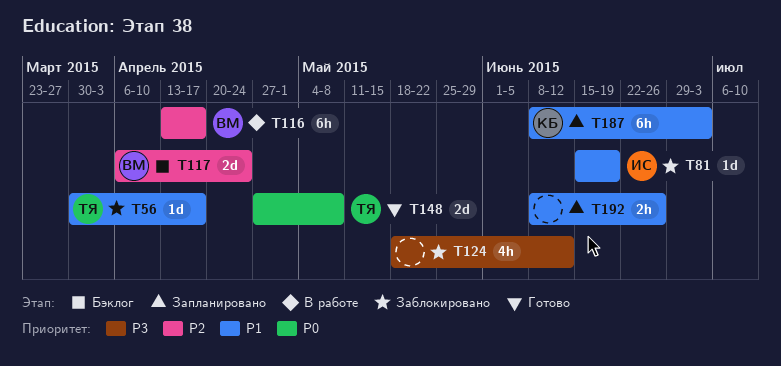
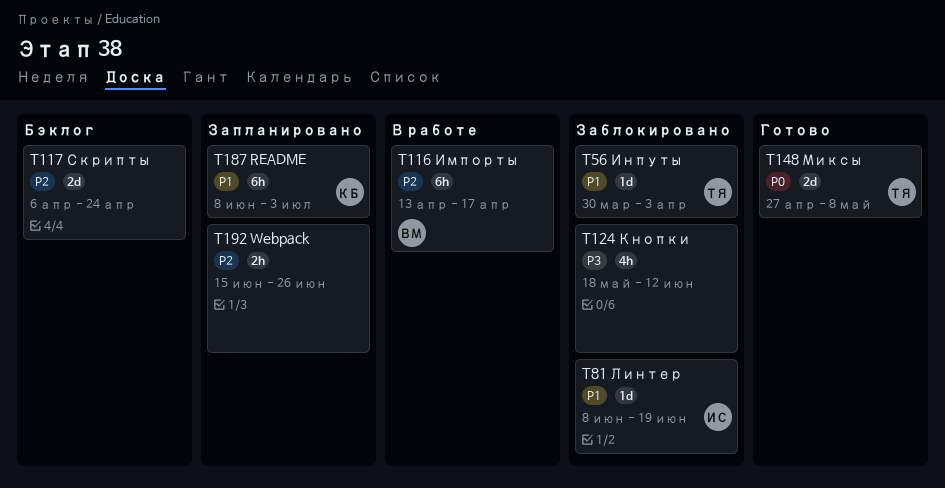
T56, due: Apr 17 -> Apr 3
T81, start: Jun 15 -> Jun 8
T117, owner: ВМ -> none
T192, priority: P1 -> P2
T192, start: Jun 8 -> Jun 15

